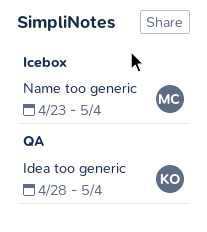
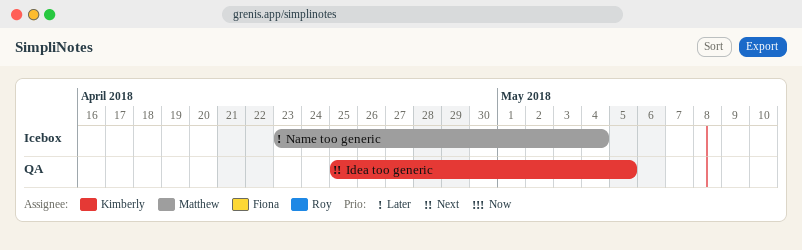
Idea too generic, start: Apr 28 -> Apr 25
Idea too generic, due: May 4 -> May 5

